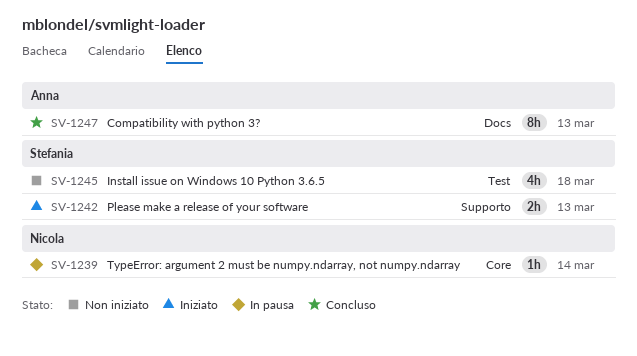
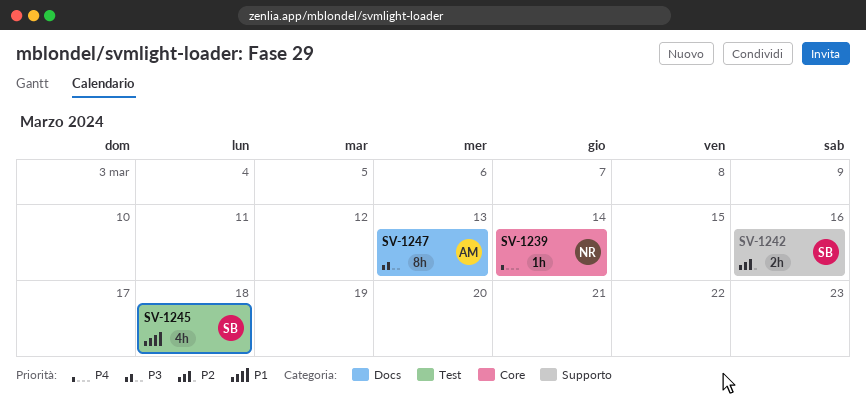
SV-1242, due: Mar 13 -> Mar 16

